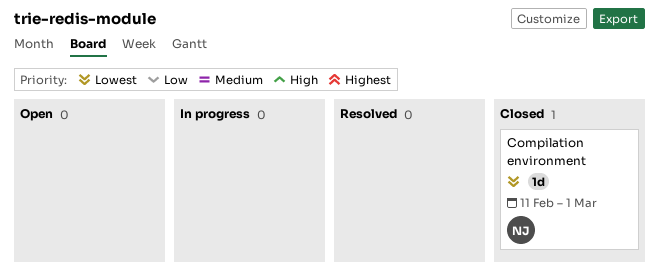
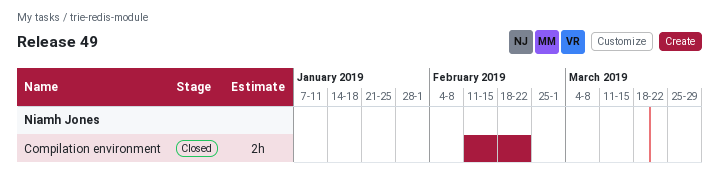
Compilation environment, estimate: 1d -> 2h
Compilation environment, due: Mar 1 -> Feb 22

